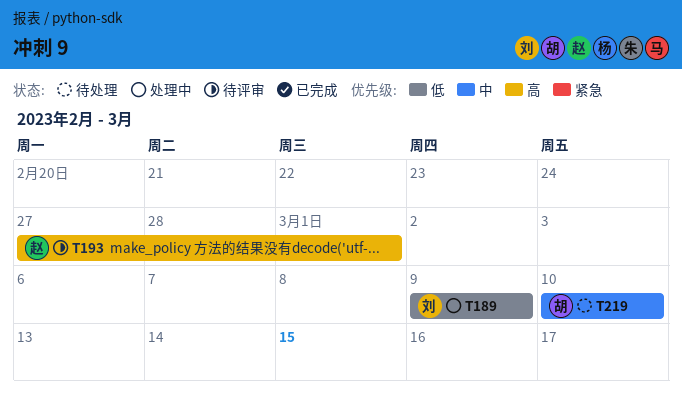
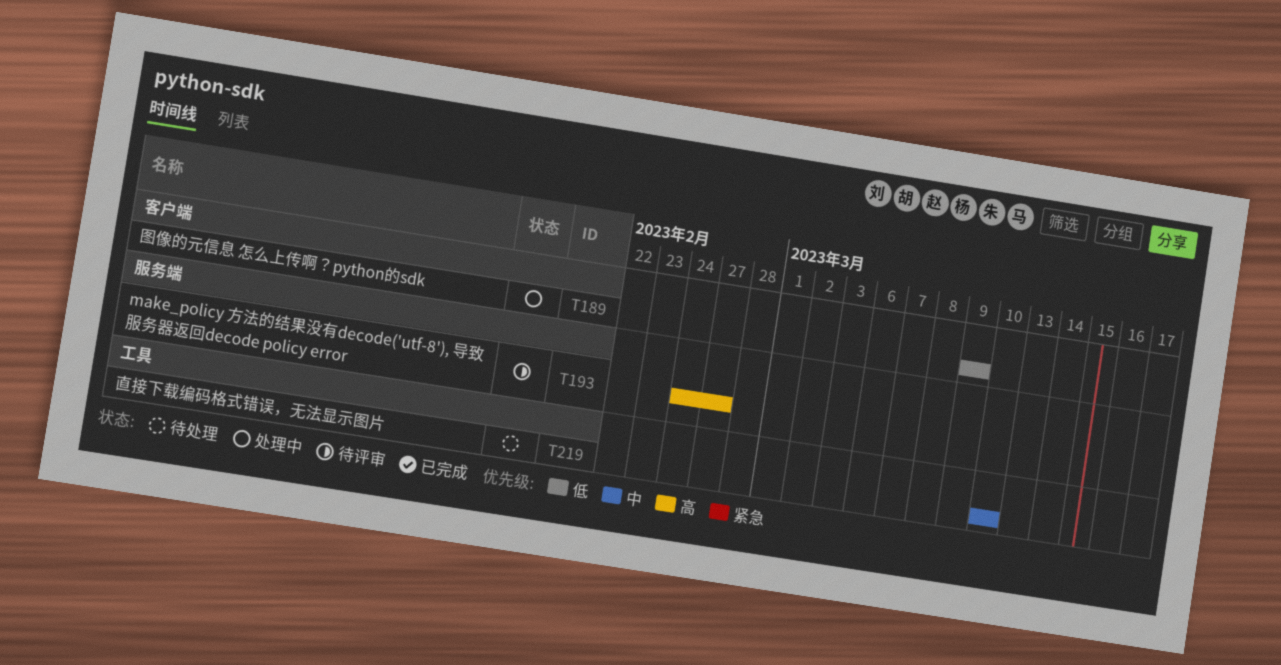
T193, start: Feb 27 -> Feb 24
T193, due: Mar 1 -> Feb 27

